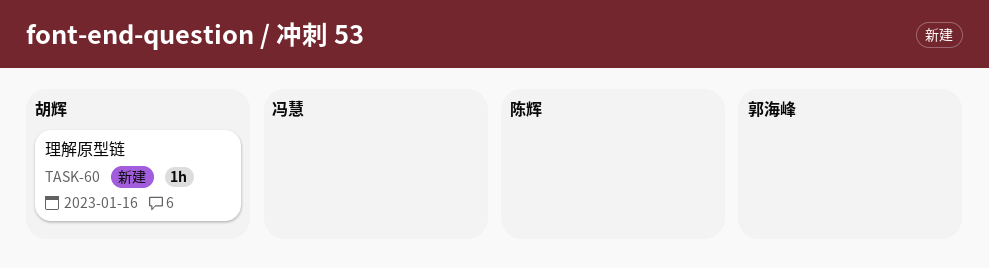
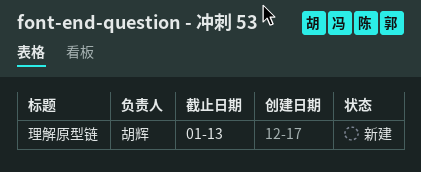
理解原型链, due: Jan 16 -> Jan 13

